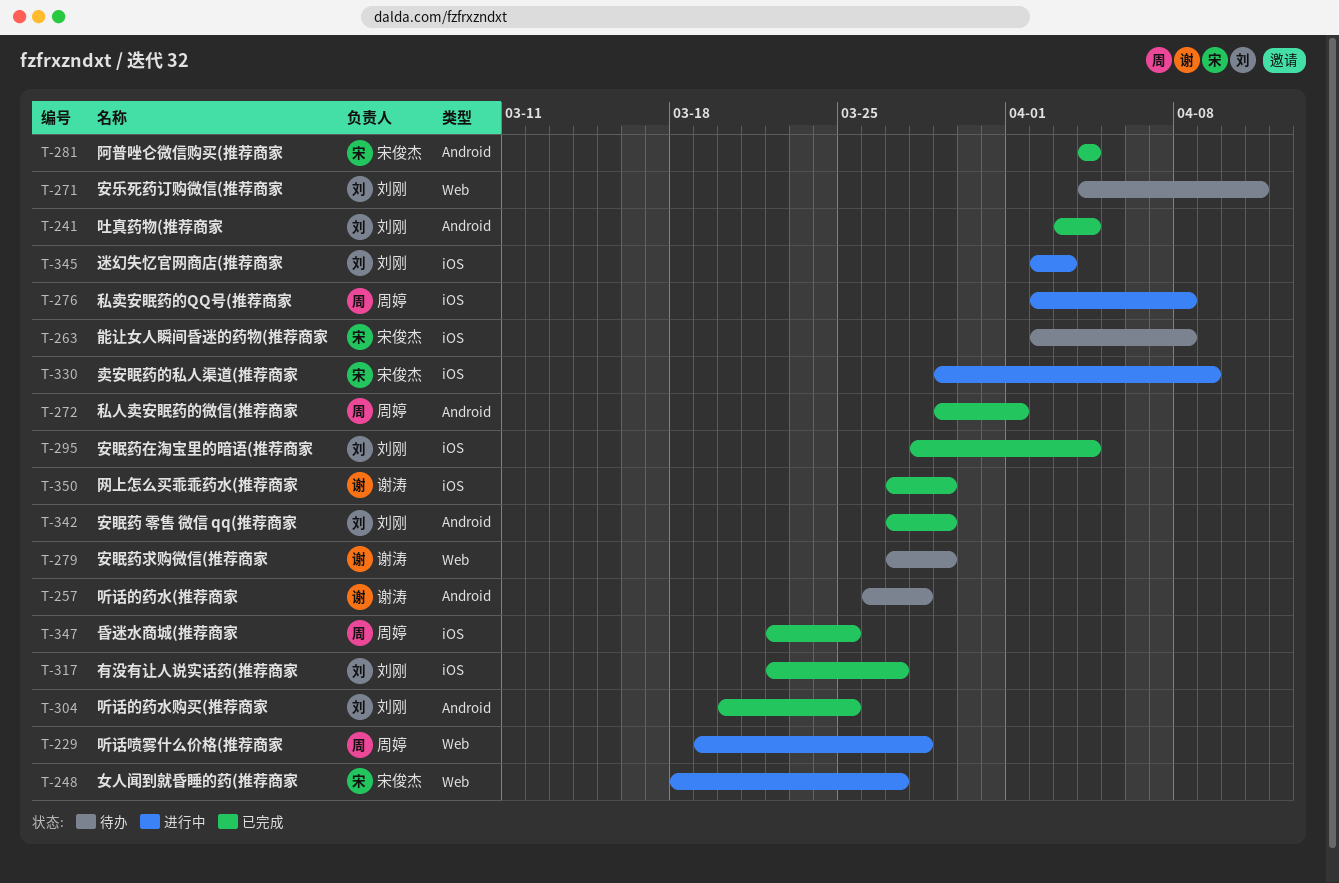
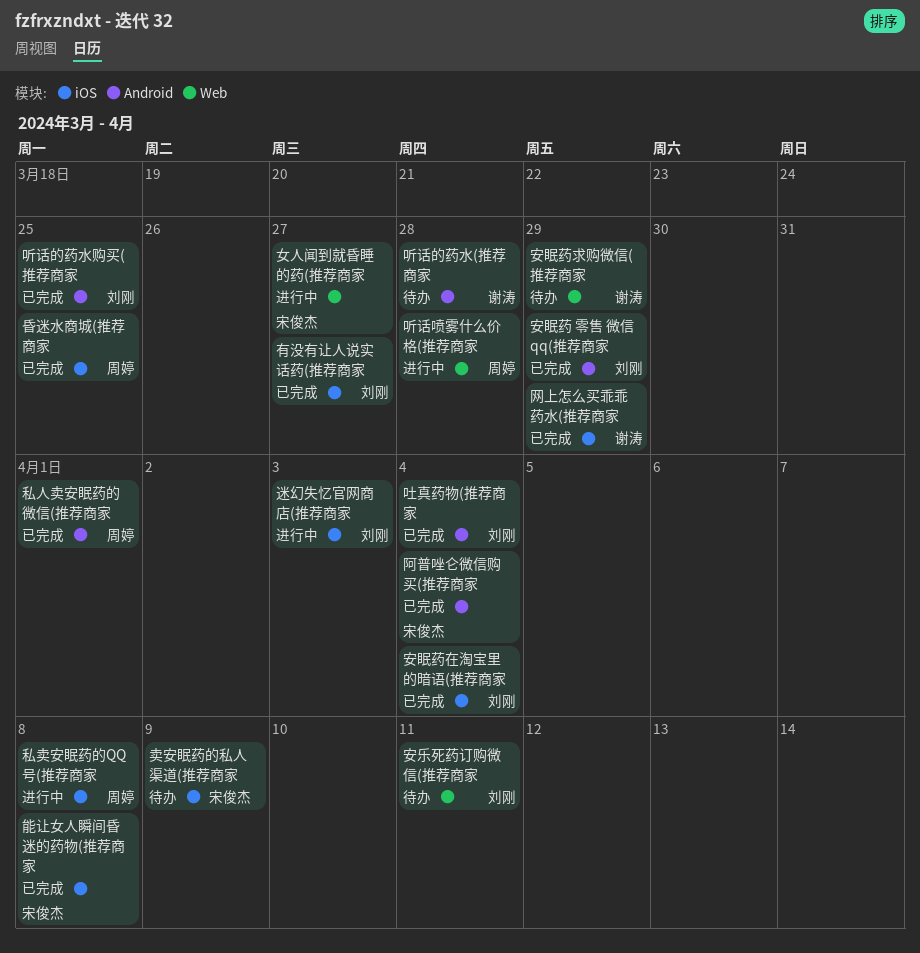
卖安眠药的私人渠道(推荐商家, status: 进行中 -> 待办
能让女人瞬间昏迷的药物(推荐商家, status: 待办 -> 已完成

